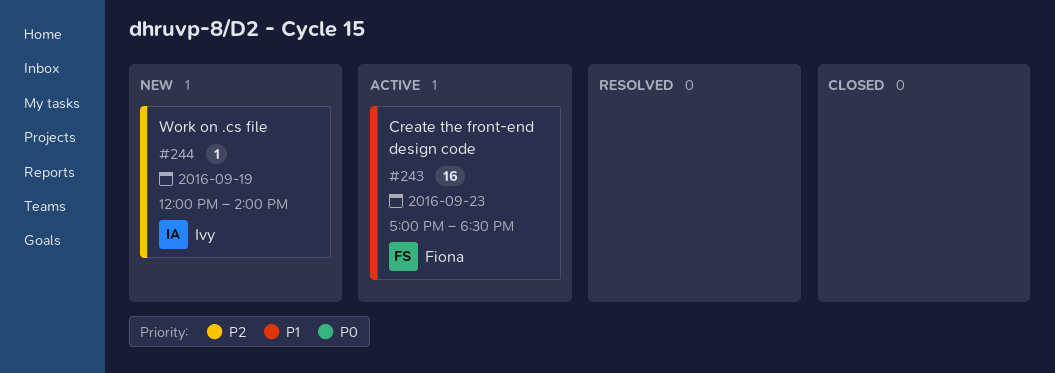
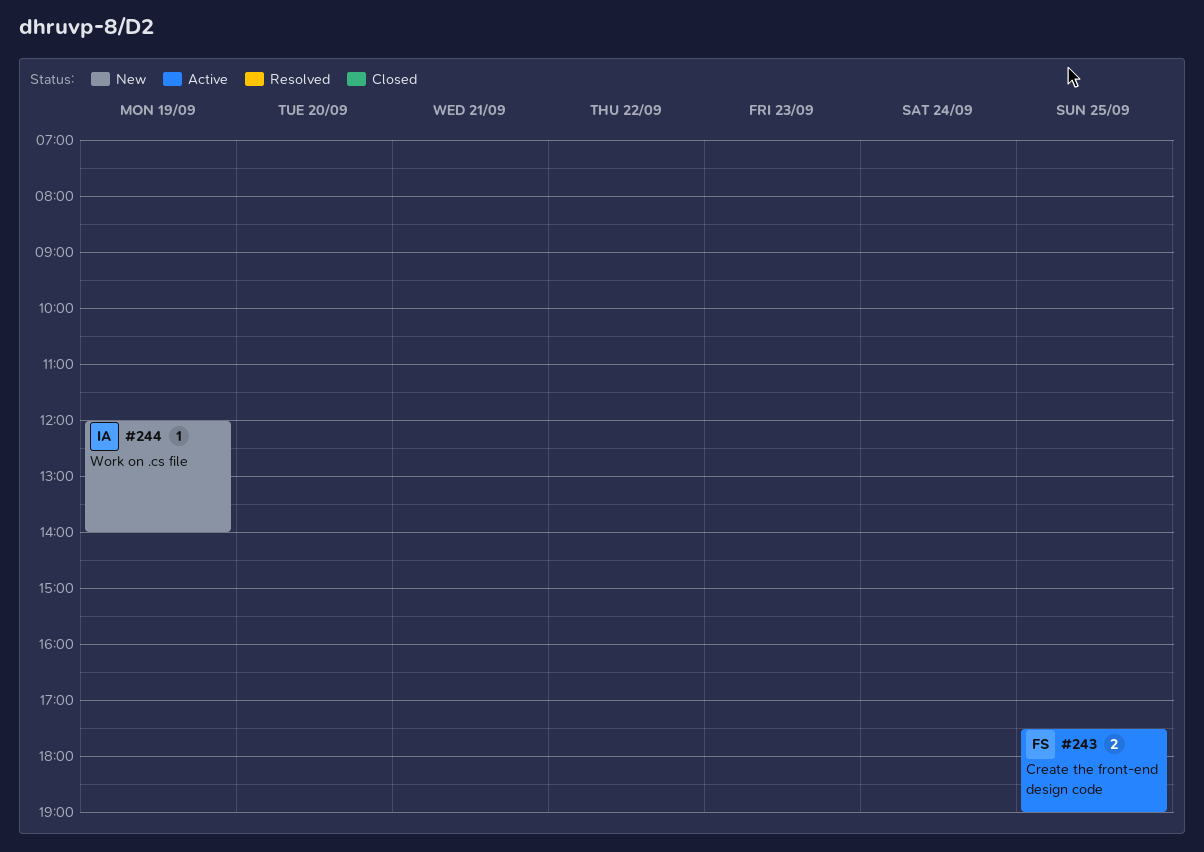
#243, estimate: 16 -> 2
#243, day: Sep 23 -> Sep 25
#243, begins: 17:00 -> 17:30
#243, ends: 18:30 -> 19:00

